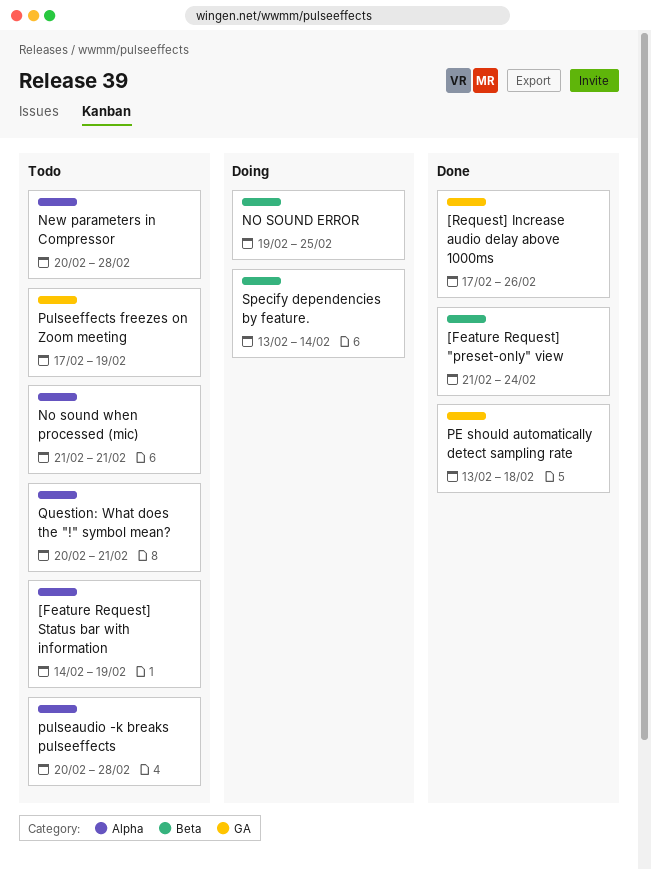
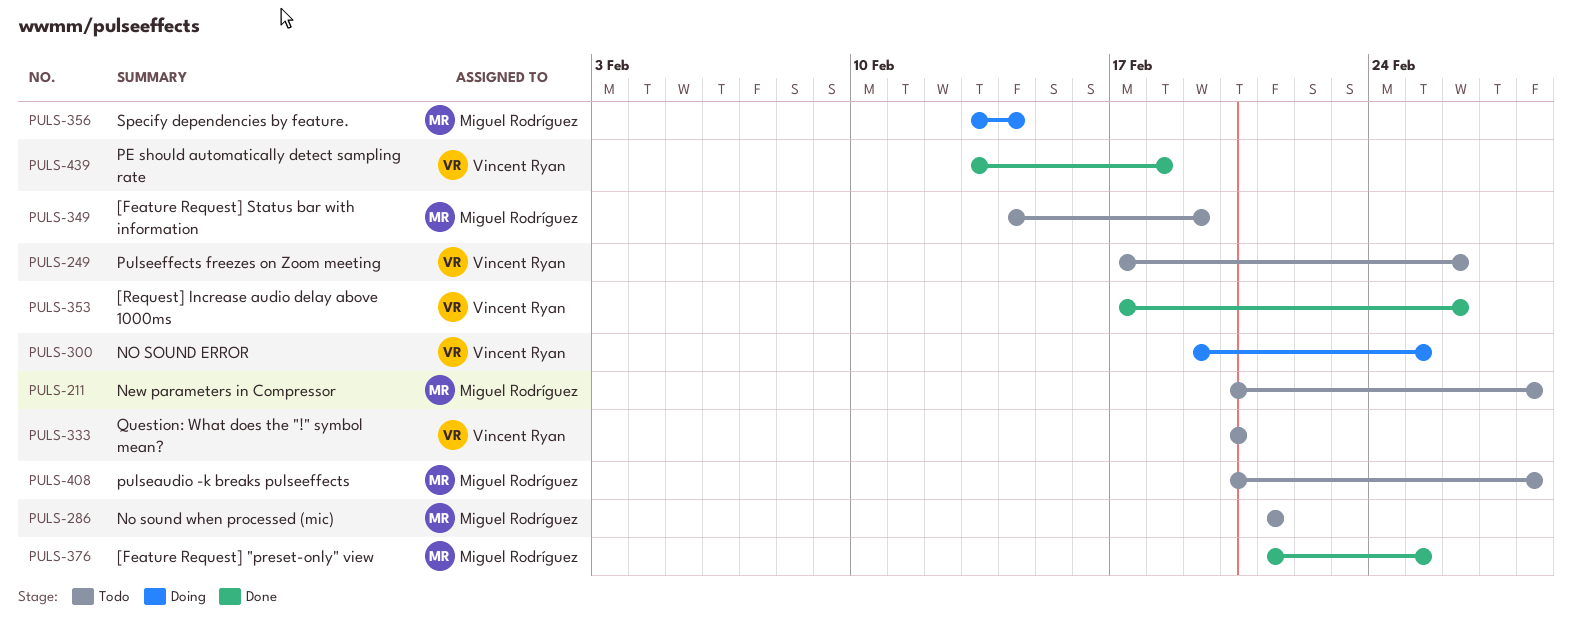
[Feature Request] "preset-only" view, due: Feb 24 -> Feb 25
Pulseeffects freezes on Zoom meeting, due: Feb 19 -> Feb 26
Question: What does the "!" symbol mean?, due: Feb 21 -> Feb 20

